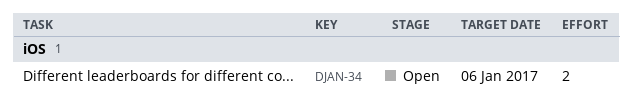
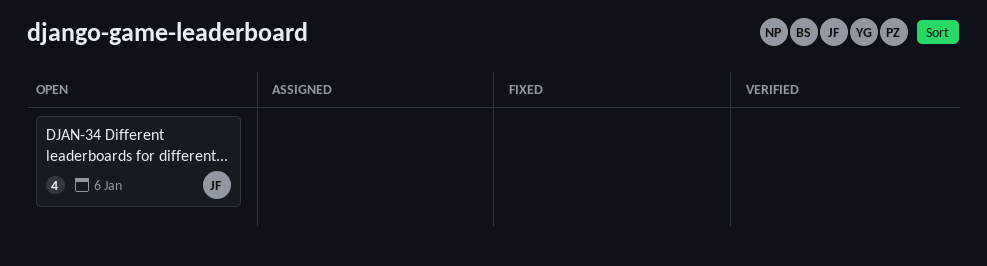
DJAN-34, estimate: 2 -> 4

